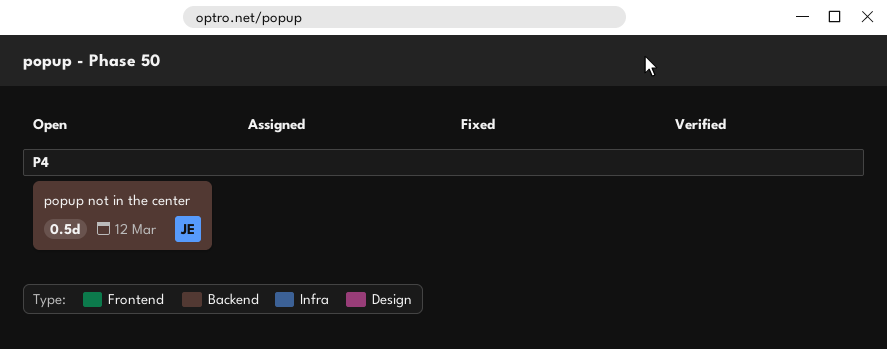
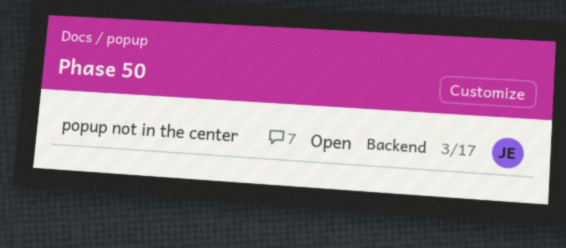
popup not in the center, due: Mar 12 -> Mar 17

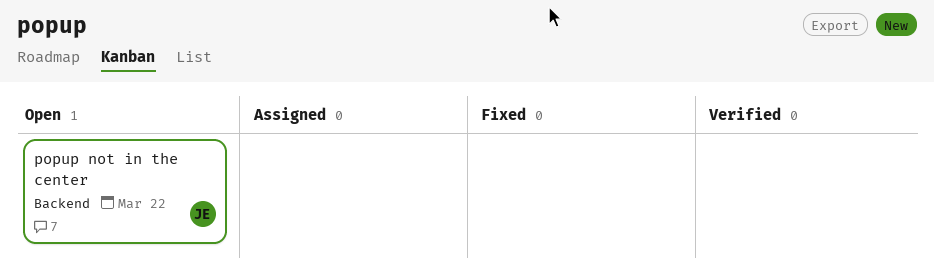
popup not in the center, due: Mar 17 -> Mar 22

